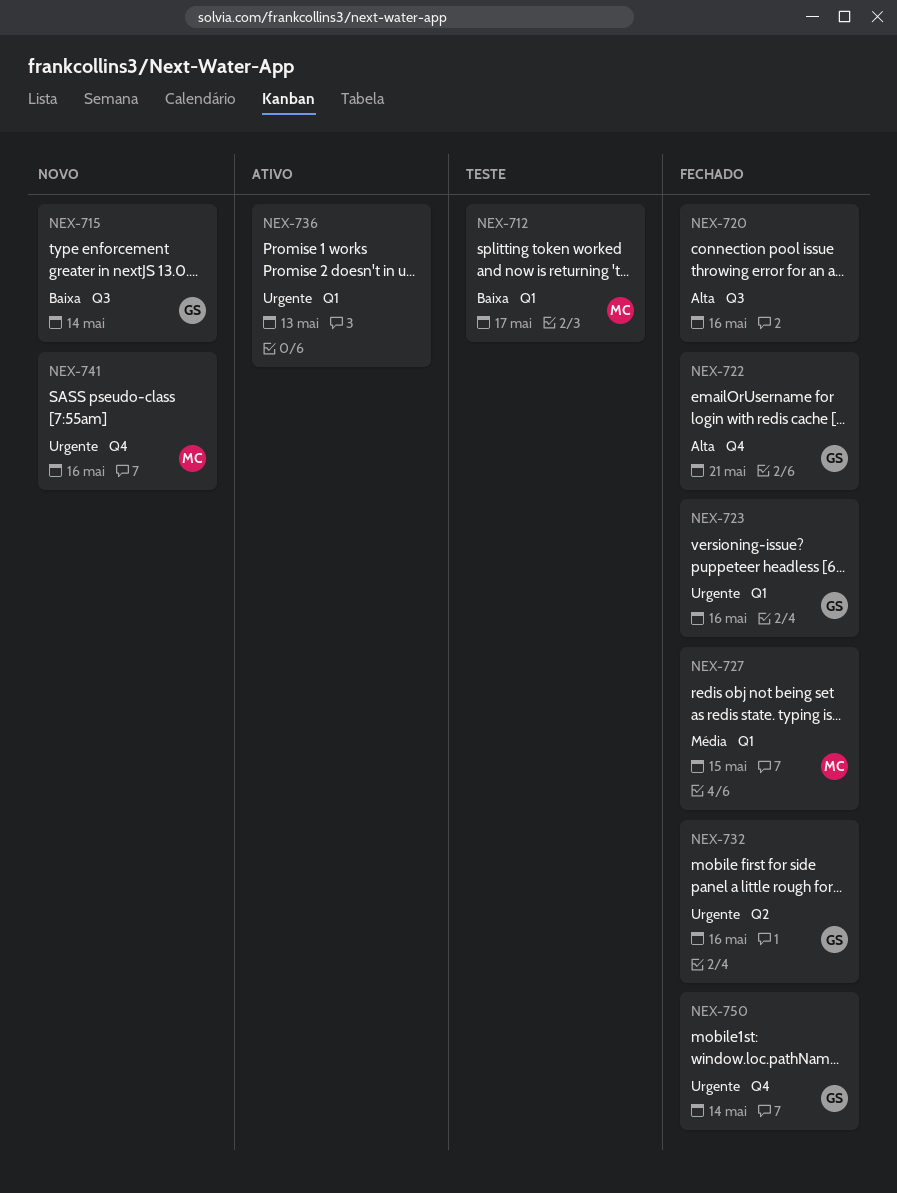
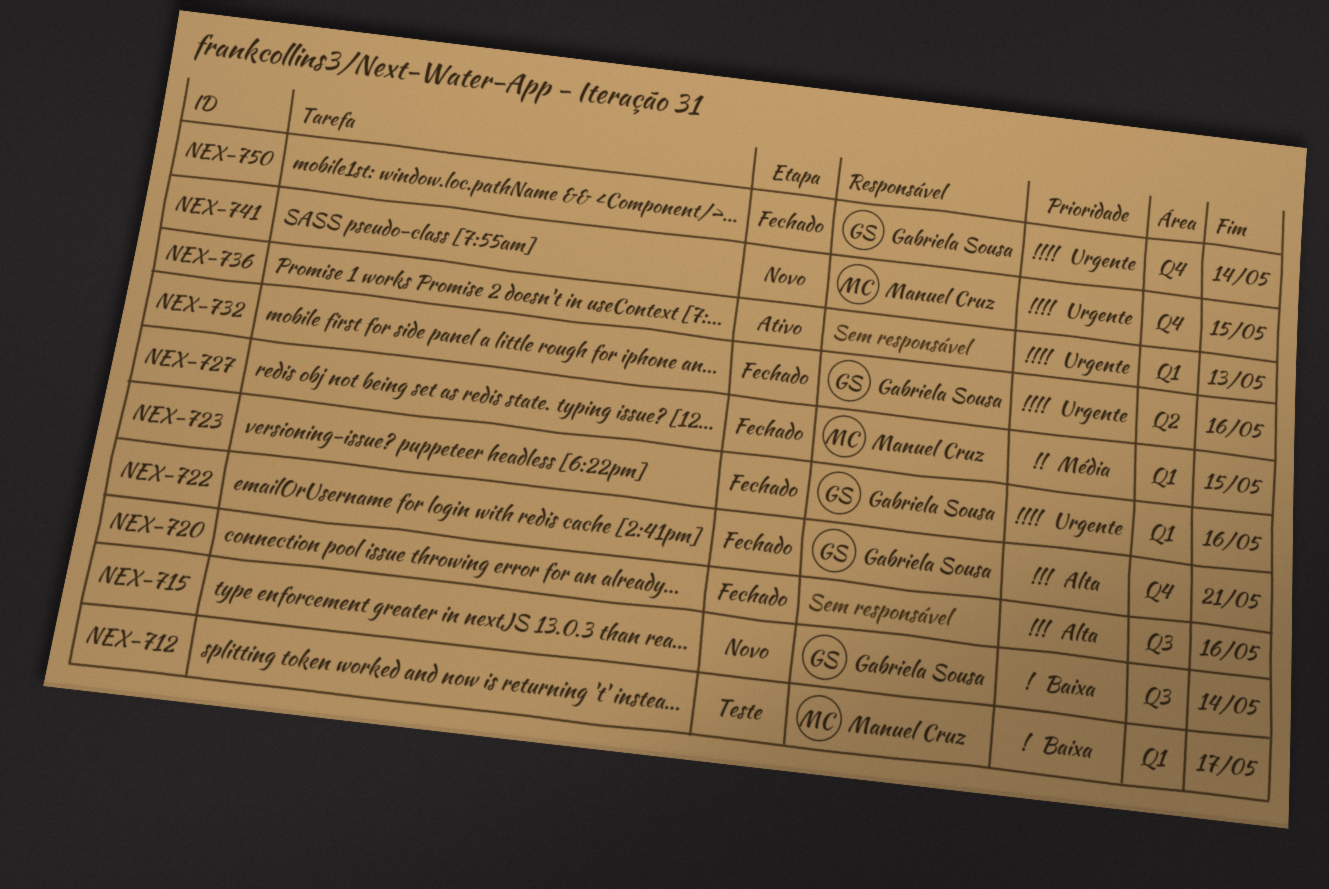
NEX-741, due: May 16 -> May 15

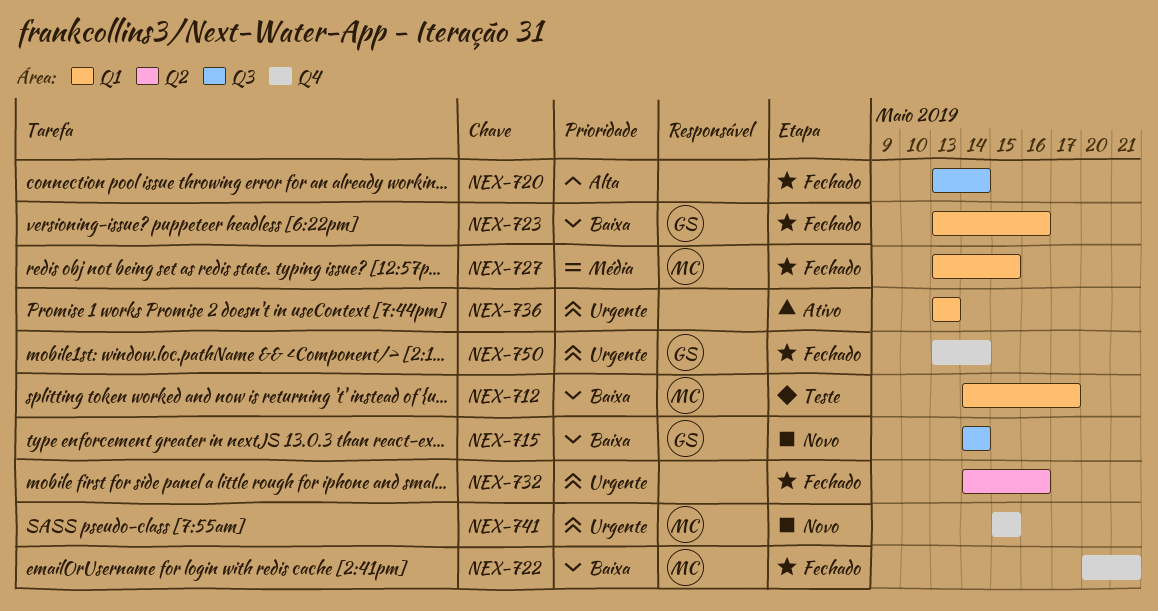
NEX-720, due: May 16 -> May 14
NEX-722, owner: Gabriela Sousa -> Manuel Cruz
NEX-722, priority: Alta -> Baixa
NEX-723, priority: Urgente -> Baixa
NEX-732, owner: Gabriela Sousa -> none

